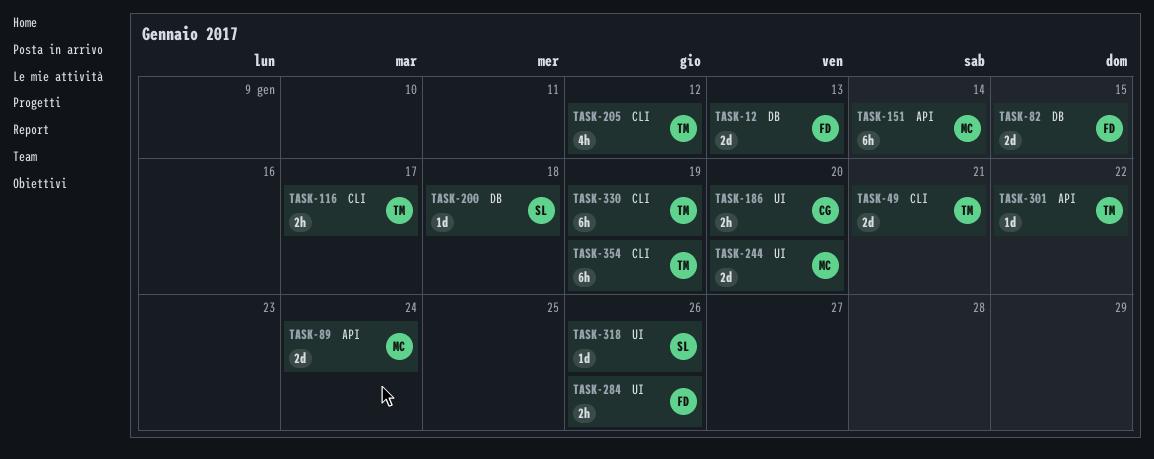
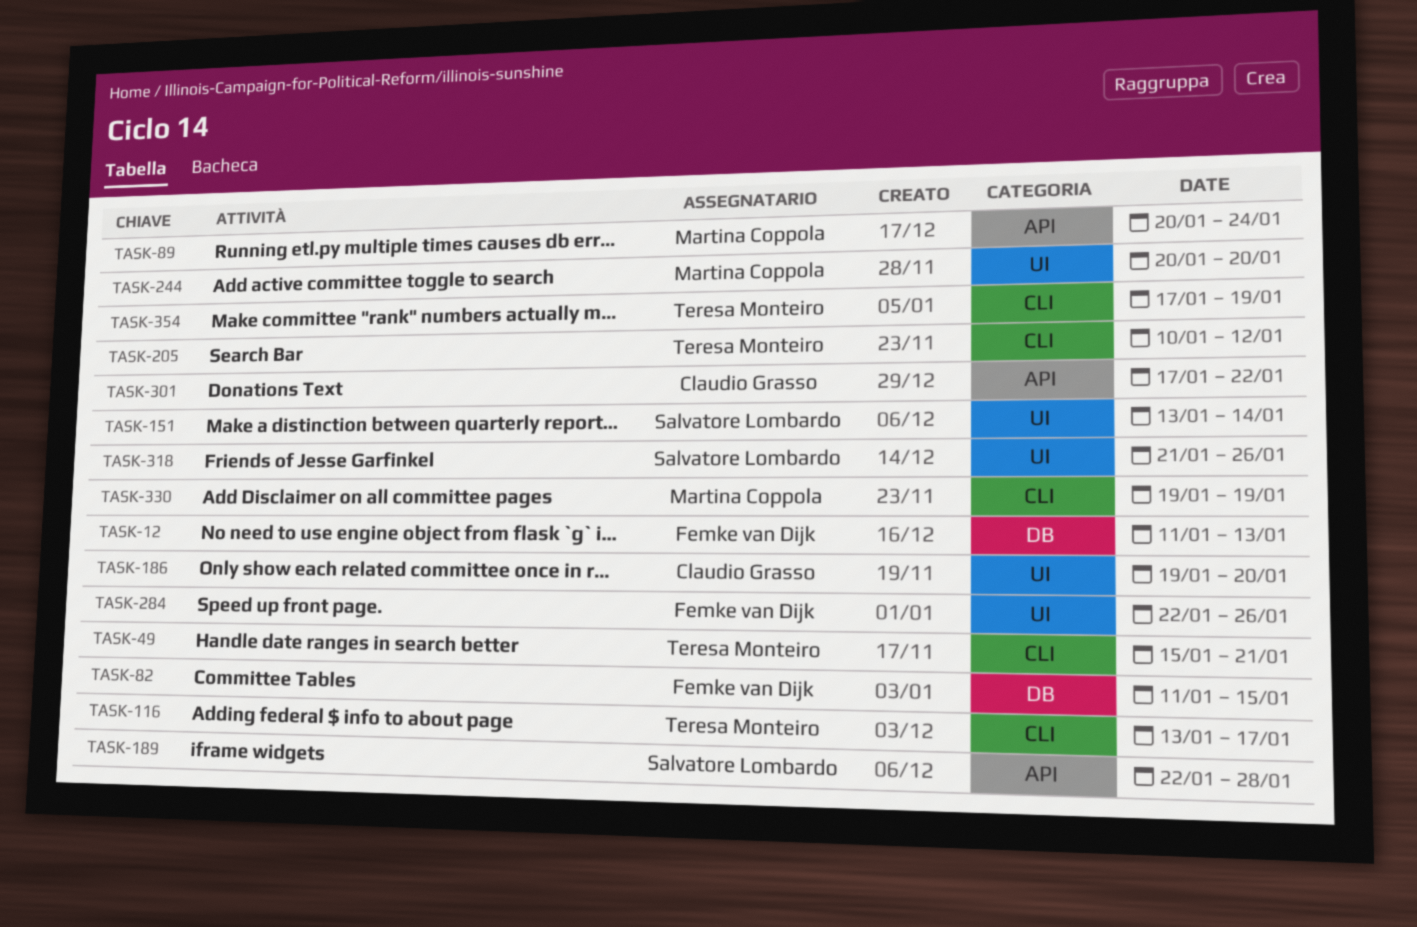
TASK-151, owner: Martina Coppola -> Salvatore Lombardo
TASK-151, label: API -> UI
TASK-189: none -> present
TASK-200: present -> none
TASK-301, owner: Teresa Monteiro -> Claudio Grasso
TASK-330, owner: Teresa Monteiro -> Martina Coppola

